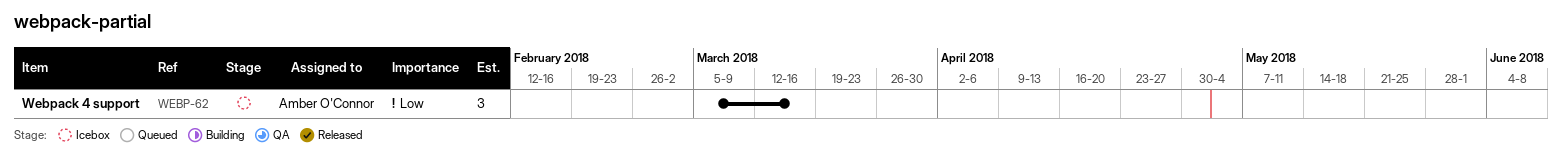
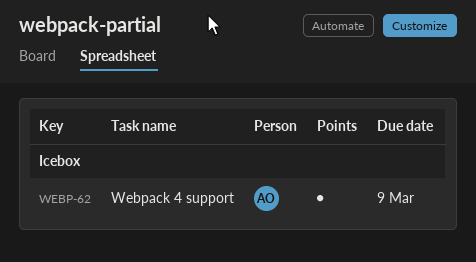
WEBP-62, estimate: 3 -> 1
WEBP-62, due: Mar 16 -> Mar 9

